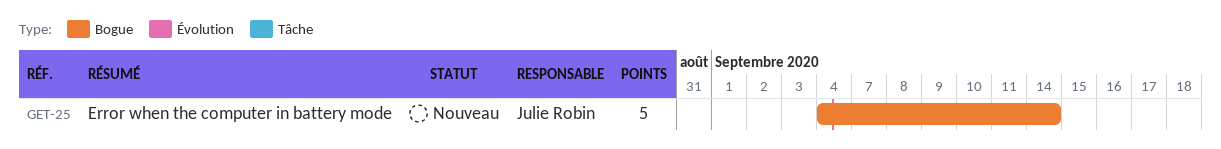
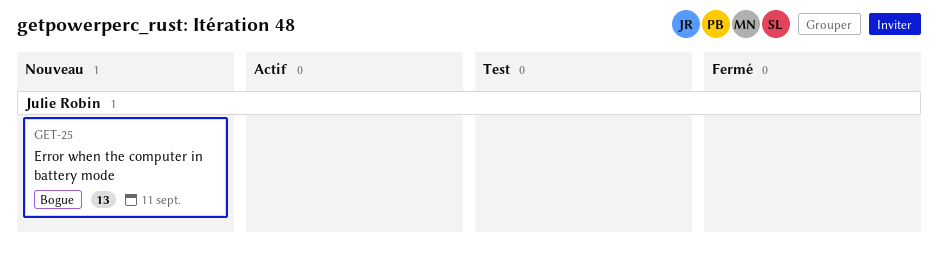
GET-25, estimate: 5 -> 13
GET-25, due: Sep 14 -> Sep 11

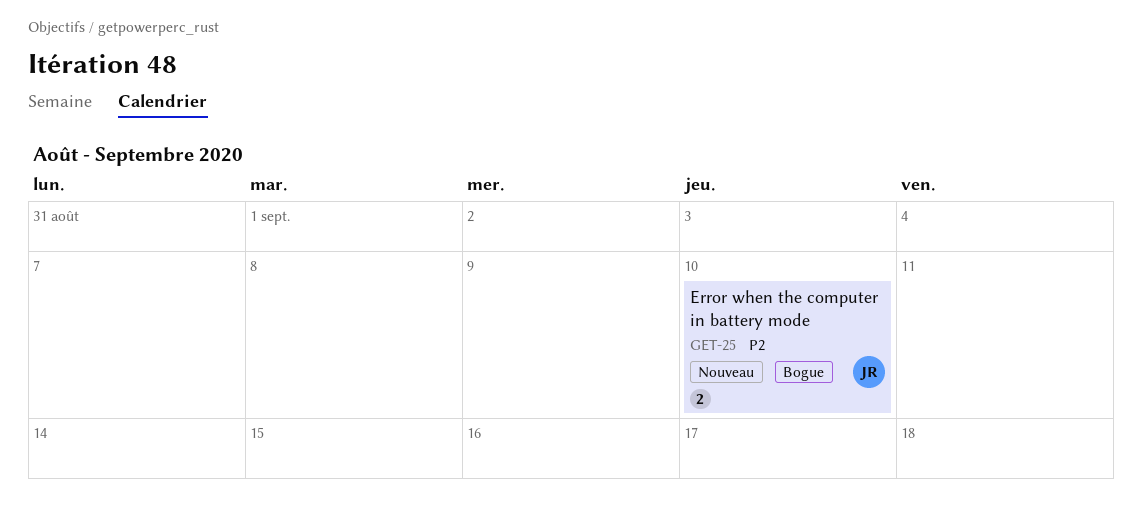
GET-25, estimate: 13 -> 2
GET-25, due: Sep 11 -> Sep 10

